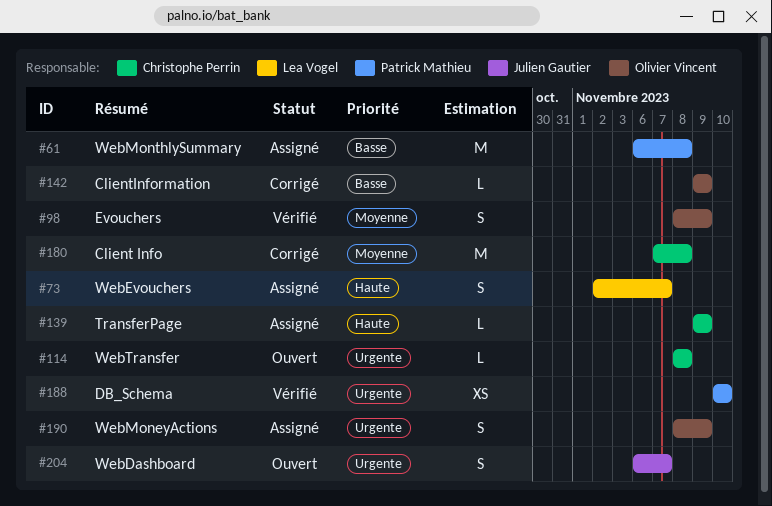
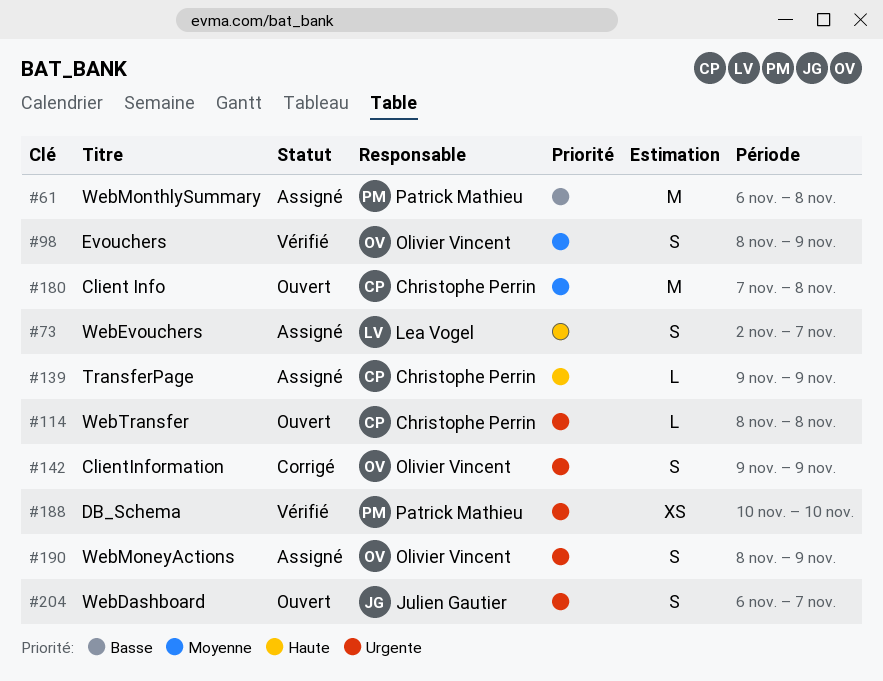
#142, priority: Basse -> Urgente
#142, estimate: L -> S
#180, status: Corrigé -> Ouvert

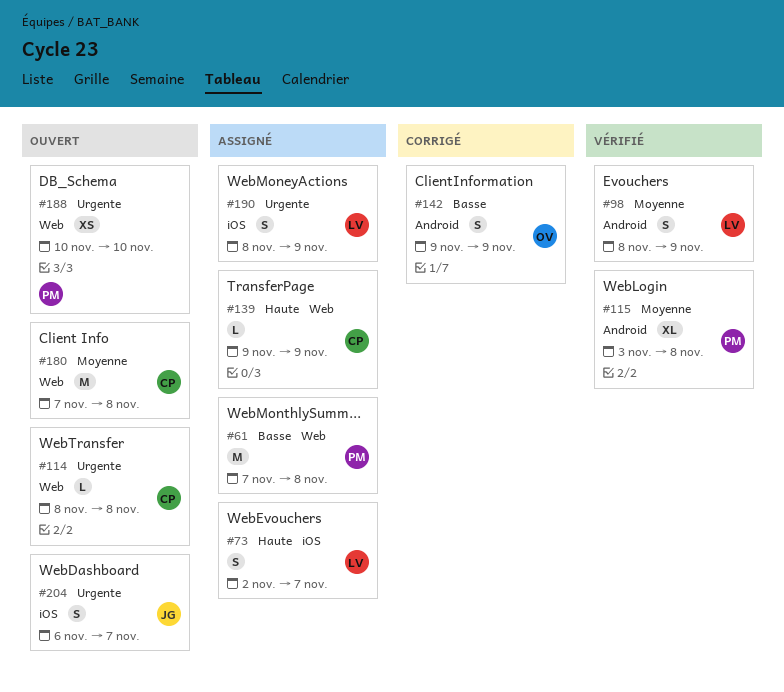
#61, start: Nov 6 -> Nov 7
#98, owner: Olivier Vincent -> Lea Vogel
#115: none -> present
#142, priority: Urgente -> Basse
#188, status: Vérifié -> Ouvert
#190, owner: Olivier Vincent -> Lea Vogel

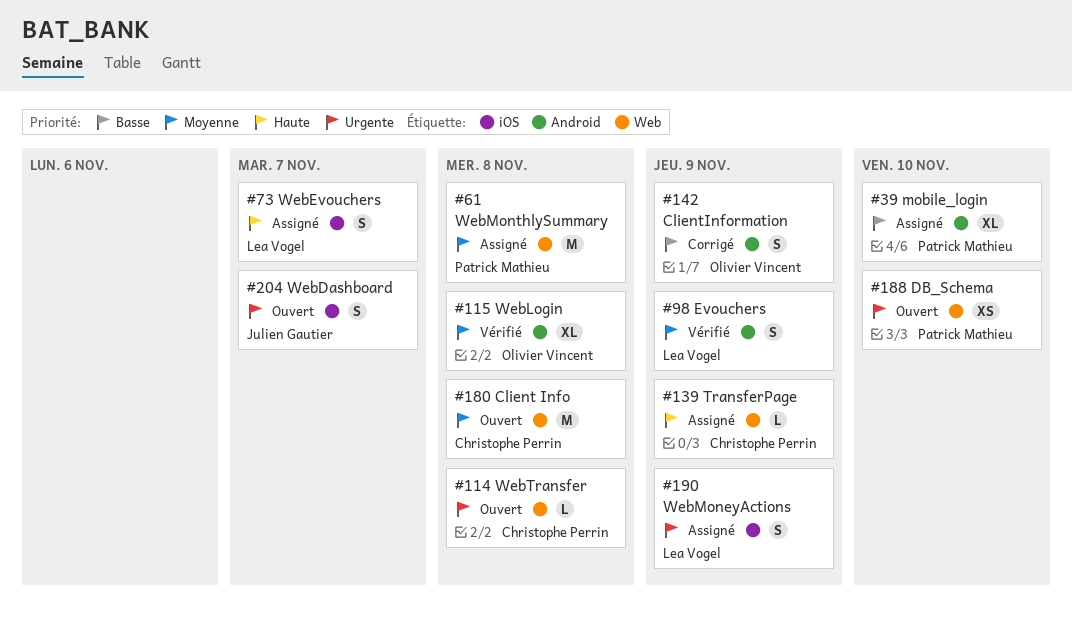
#39: none -> present
#61, priority: Basse -> Moyenne
#115, owner: Patrick Mathieu -> Olivier Vincent

